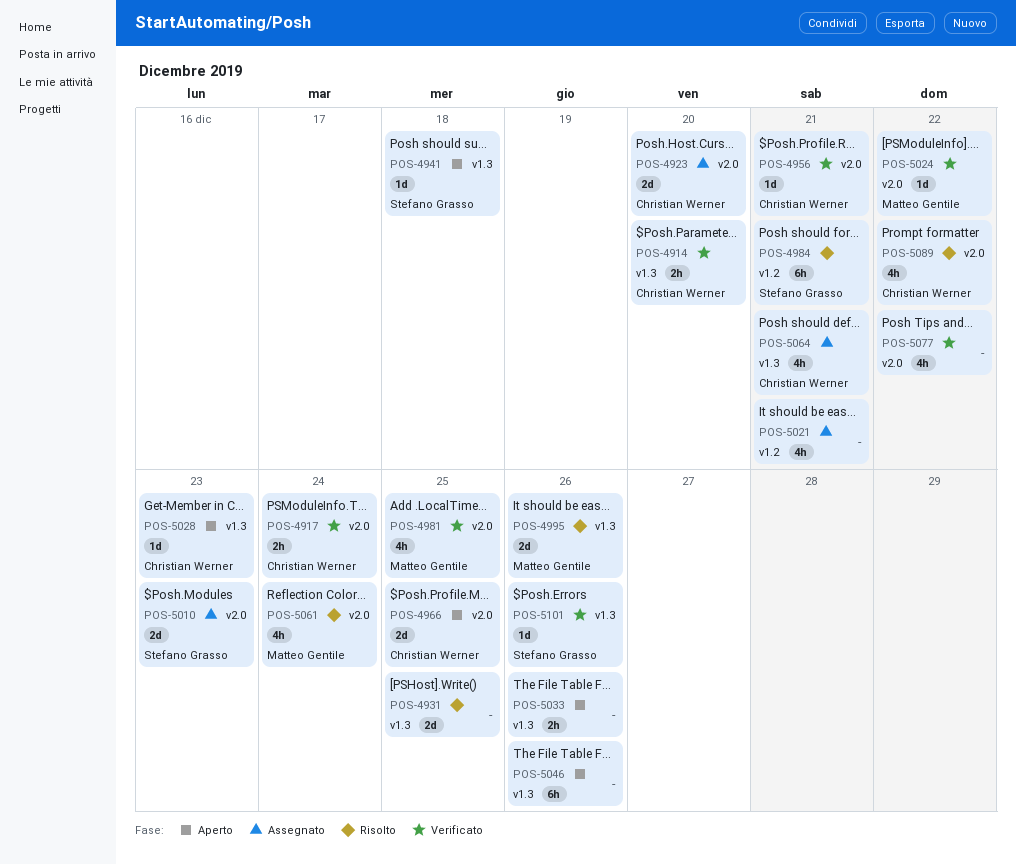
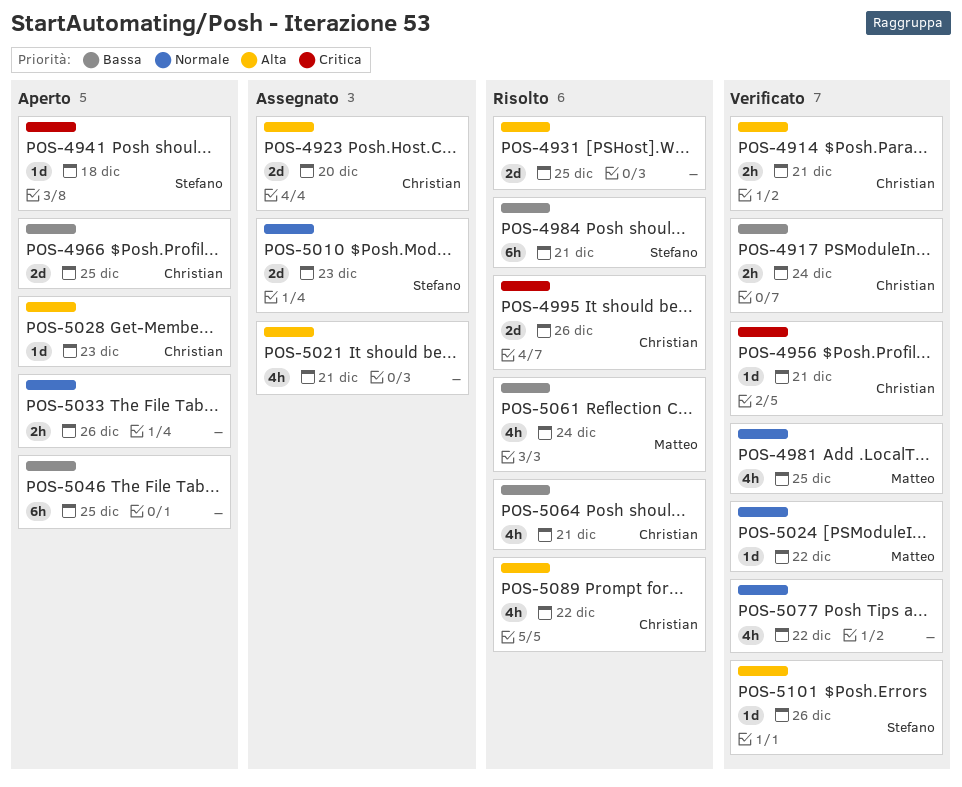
POS-4914, due: Dec 20 -> Dec 21
POS-4995, owner: Matteo Gentile -> Christian Werner
POS-5046, due: Dec 26 -> Dec 25
POS-5064, status: Assegnato -> Risolto

